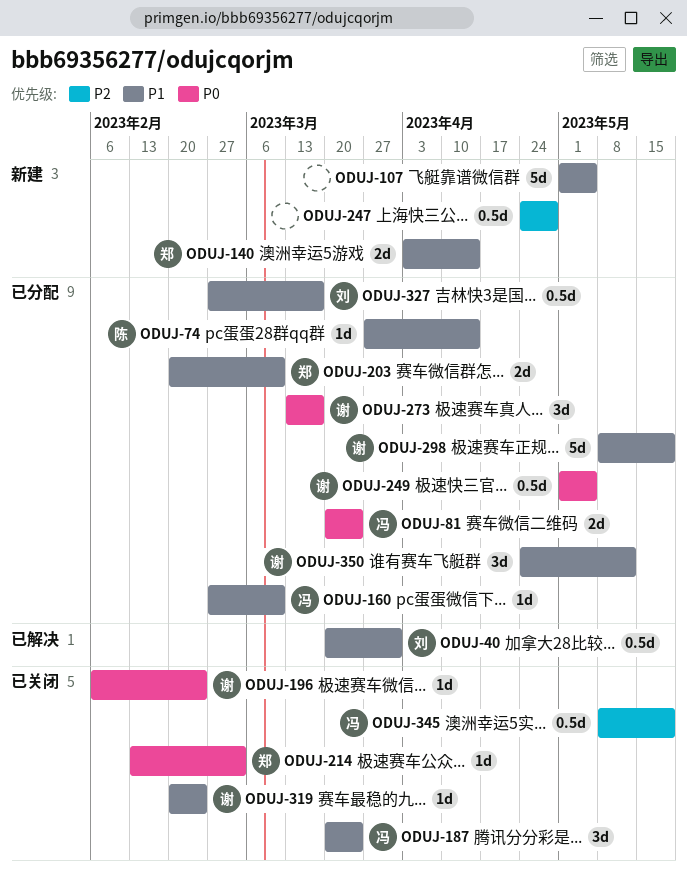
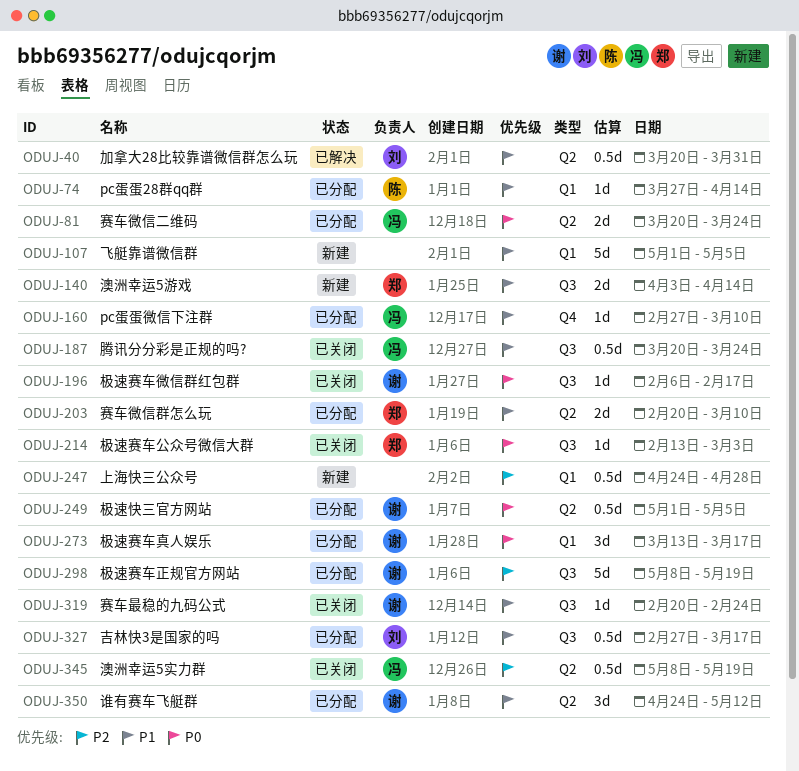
ODUJ-187, estimate: 3d -> 0.5d
ODUJ-196, due: Feb 24 -> Feb 17
ODUJ-298, priority: P1 -> P2

